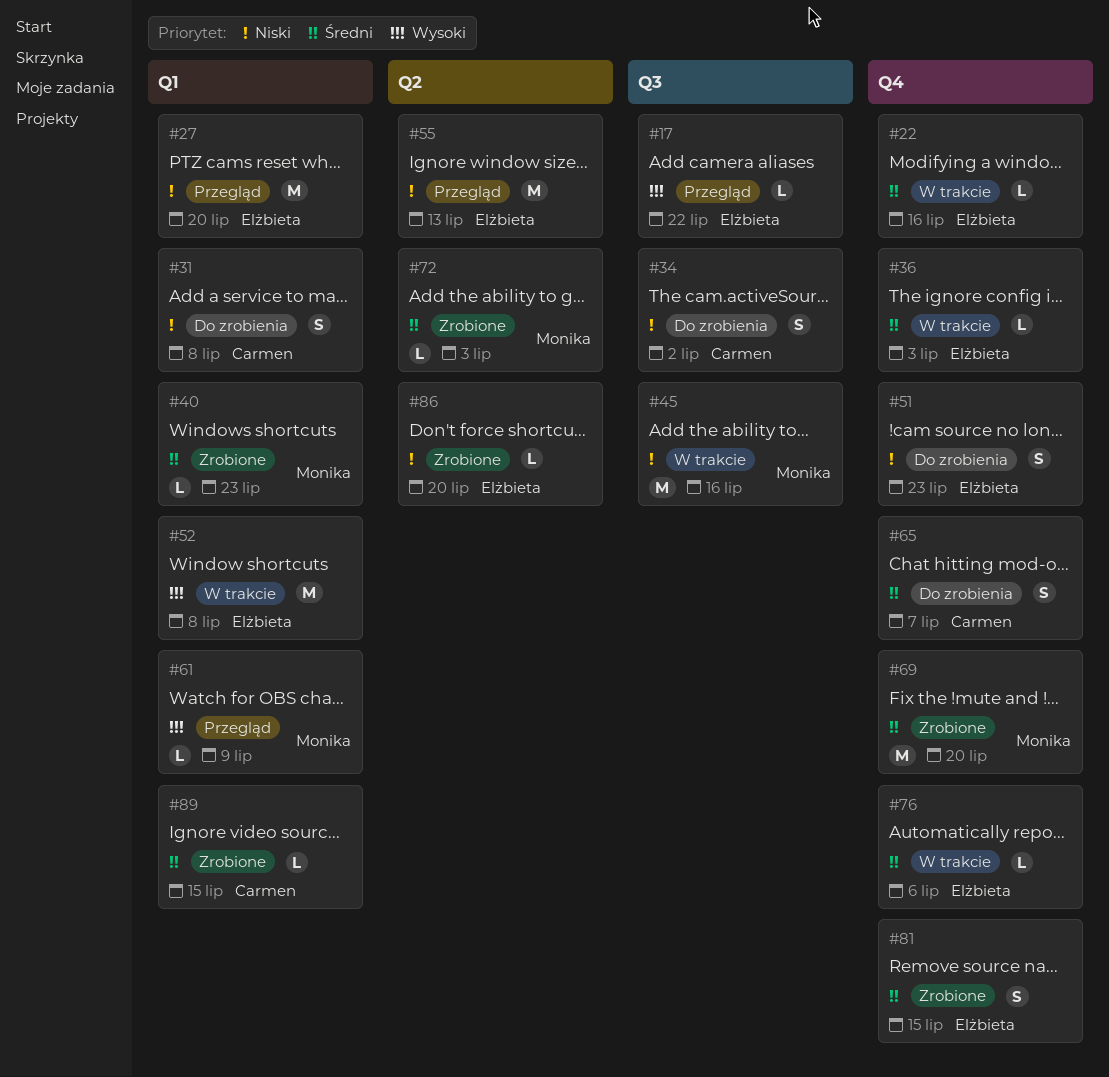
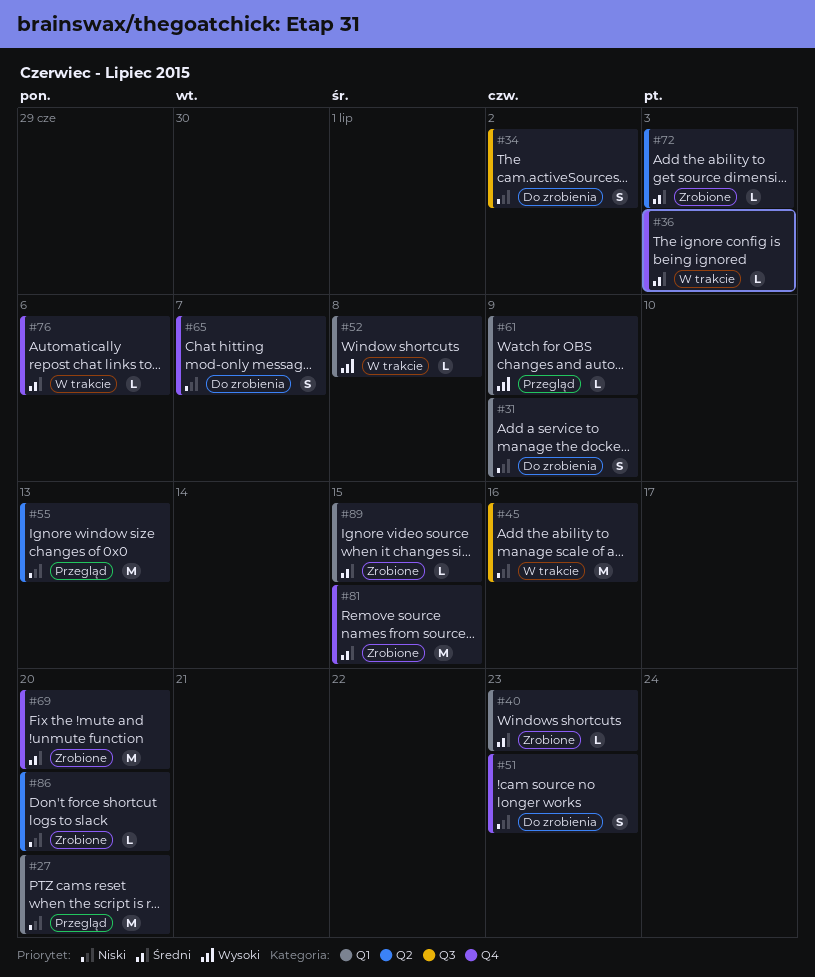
#17: present -> none
#22: present -> none
#31, due: Jul 8 -> Jul 9
#52, estimate: M -> L
#65, priority: Średni -> Niski
#81, estimate: S -> M

